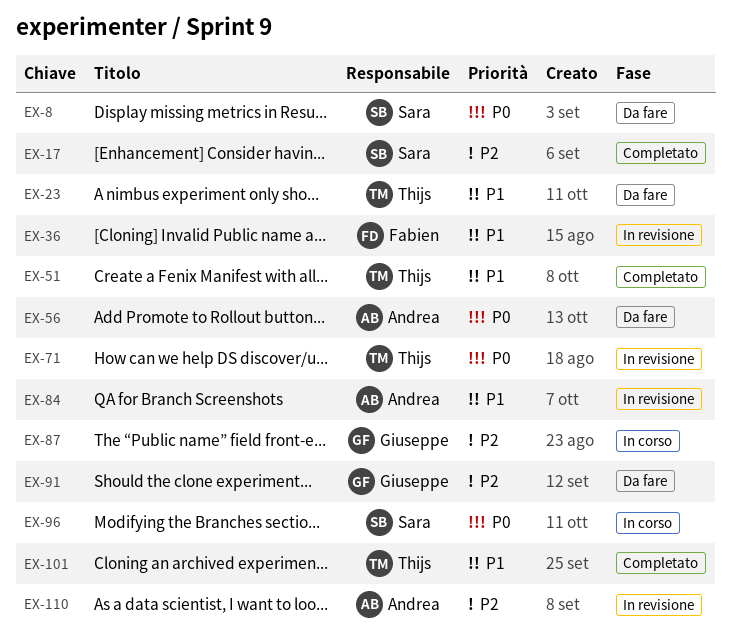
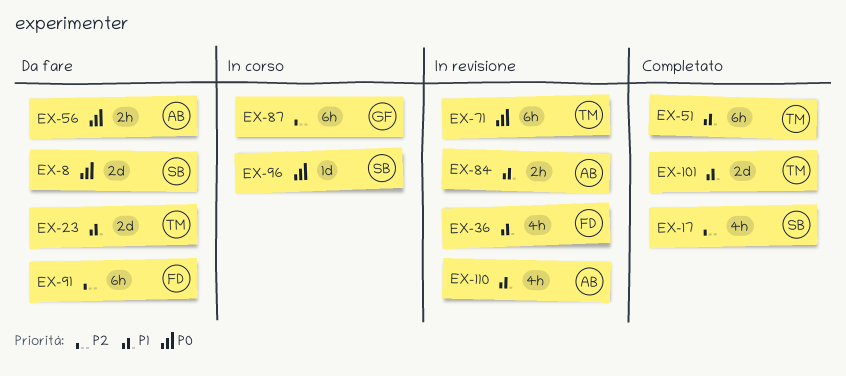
EX-91, owner: Giuseppe -> Fabien
EX-110, priority: P2 -> P1

